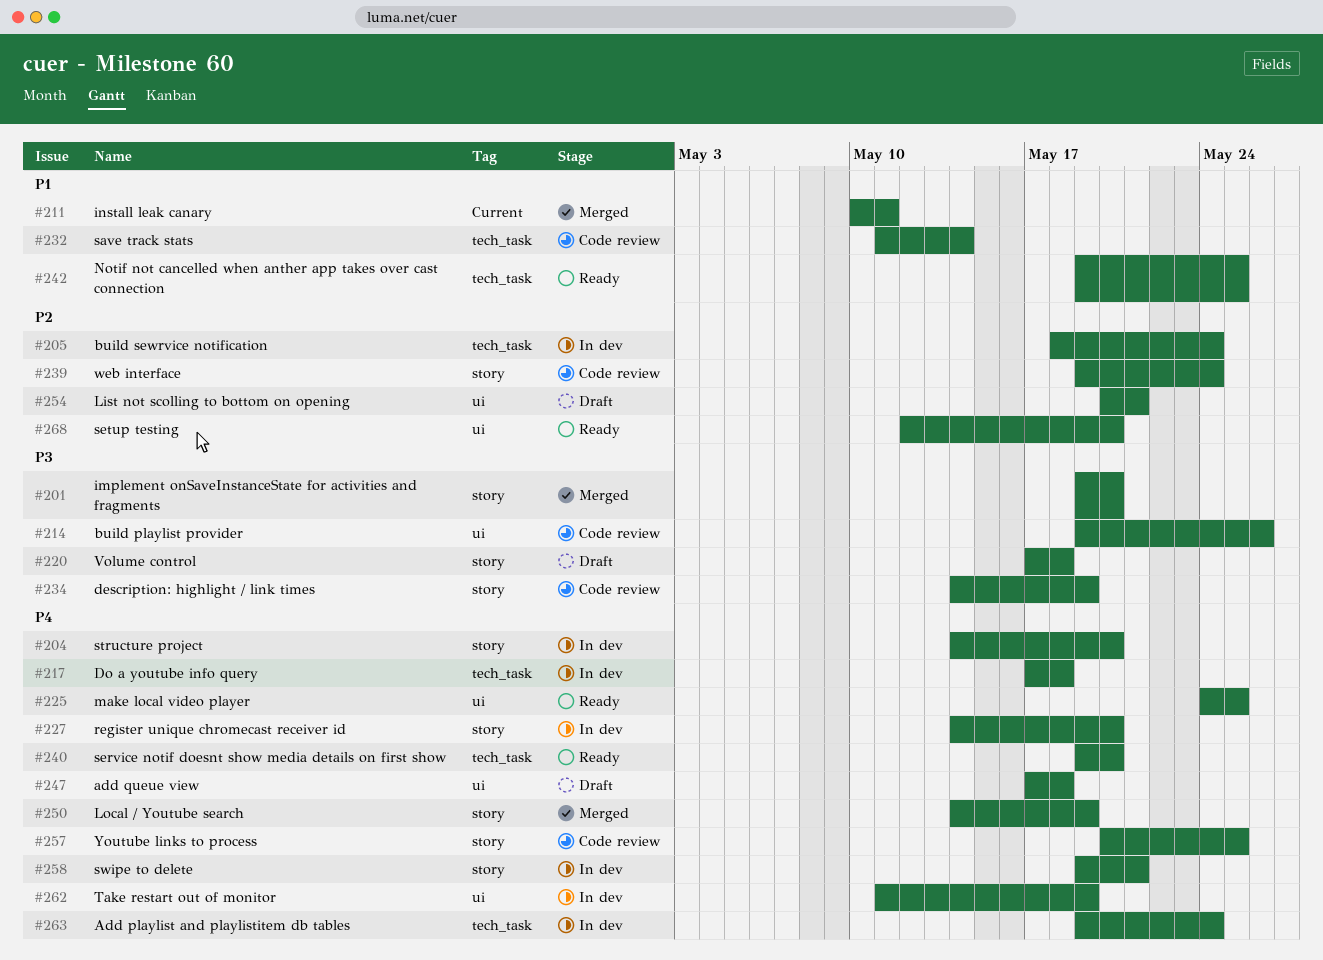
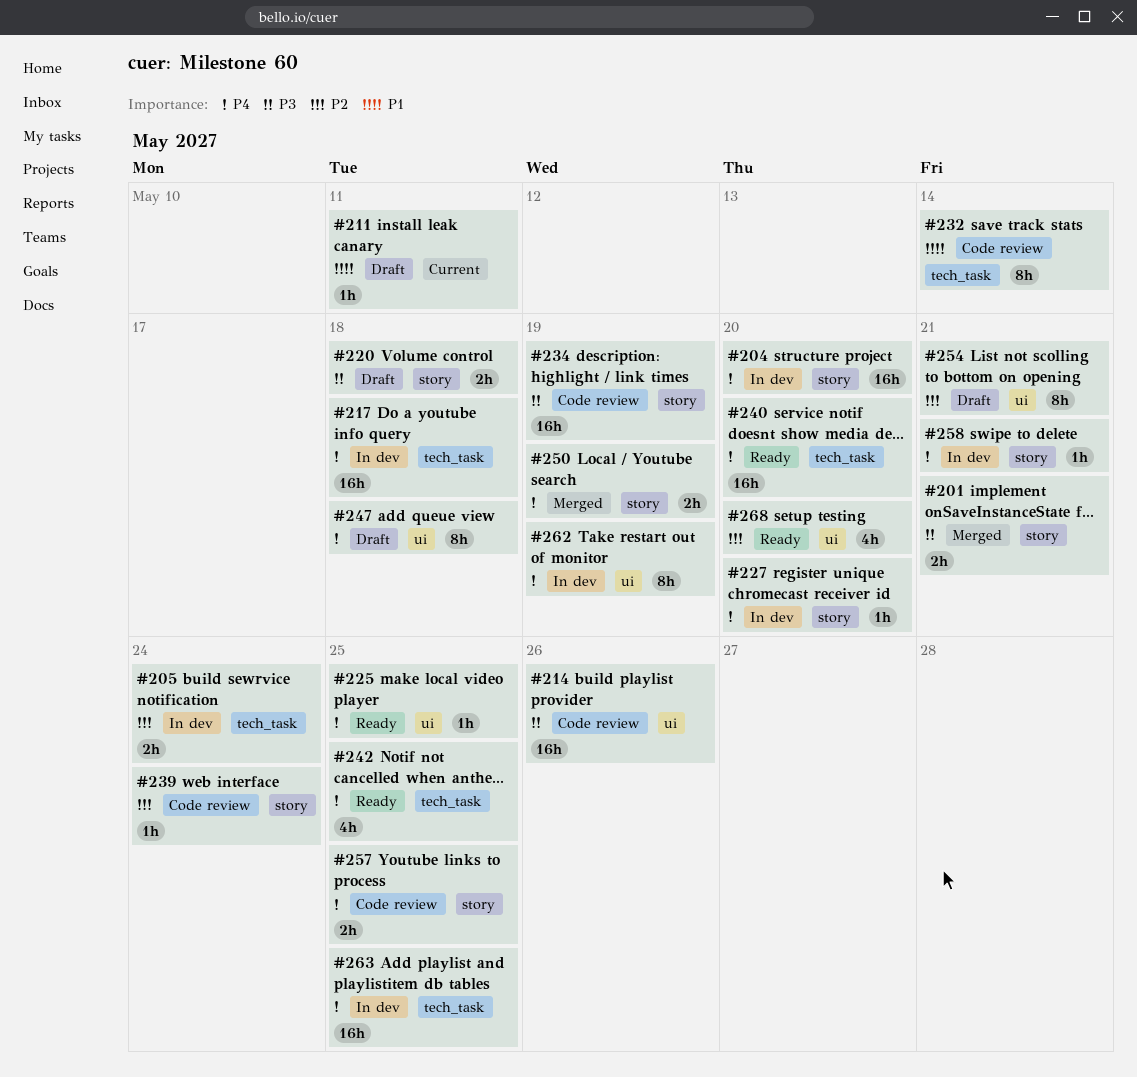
#201, due: May 20 -> May 21
#211, status: Merged -> Draft
#242, priority: P1 -> P4
#263, due: May 24 -> May 25

